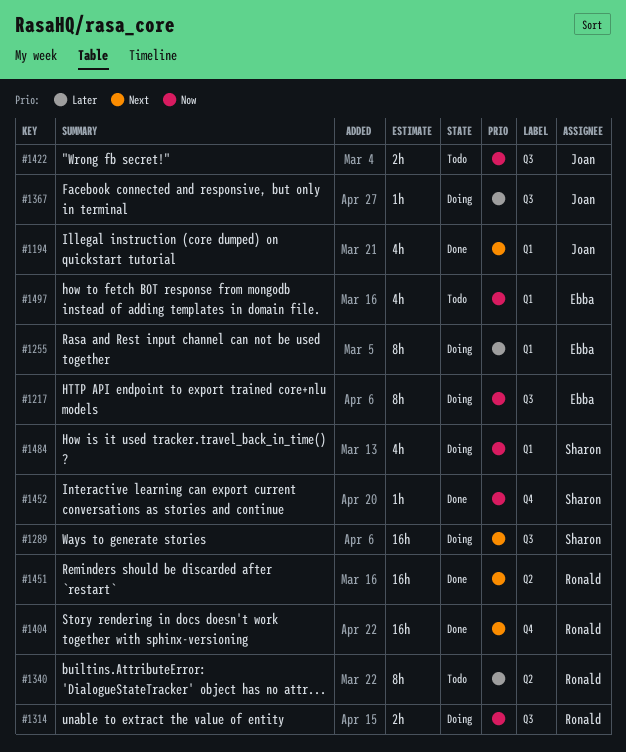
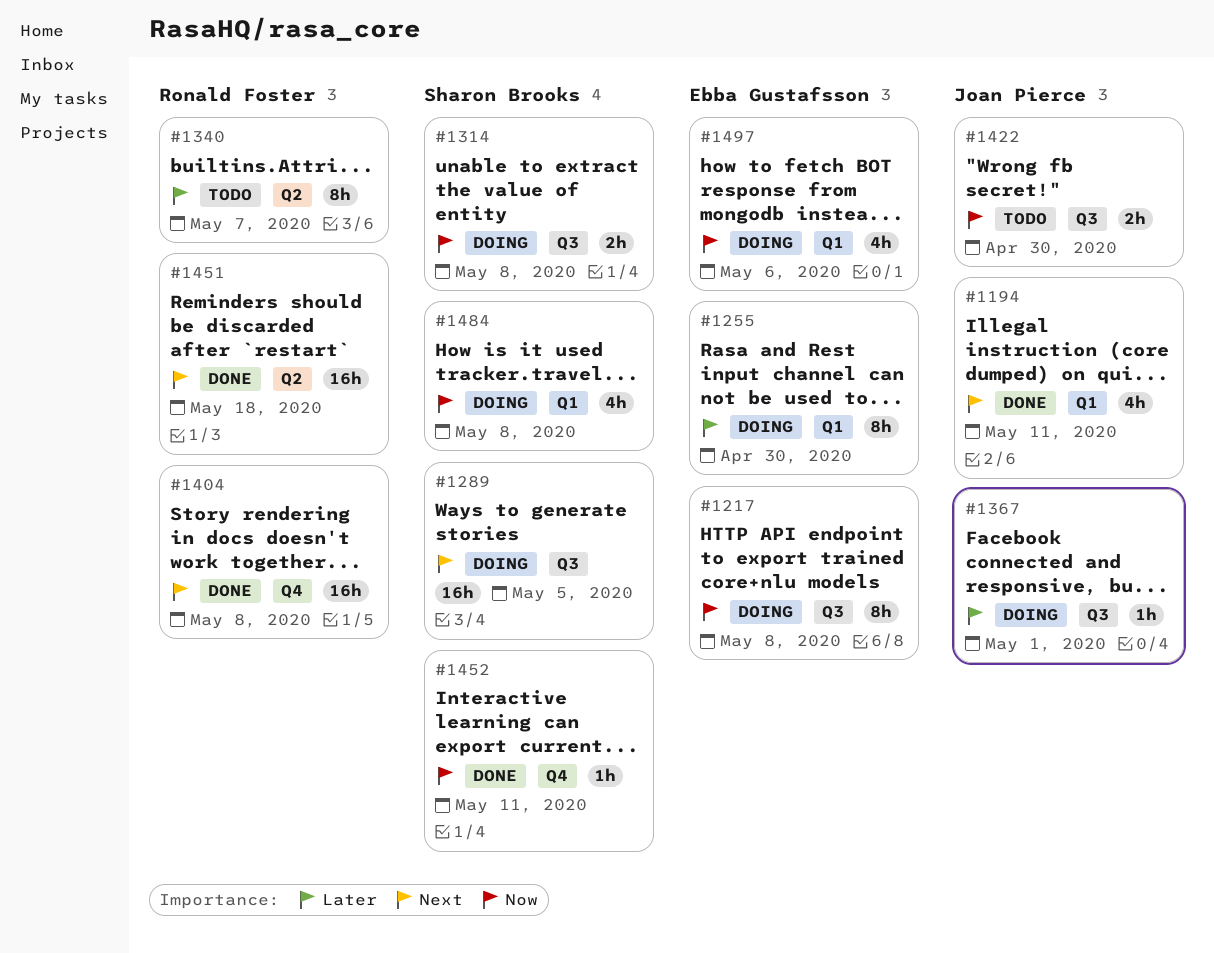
#1314, owner: Ronald Foster -> Sharon Brooks
#1497, status: Todo -> Doing

